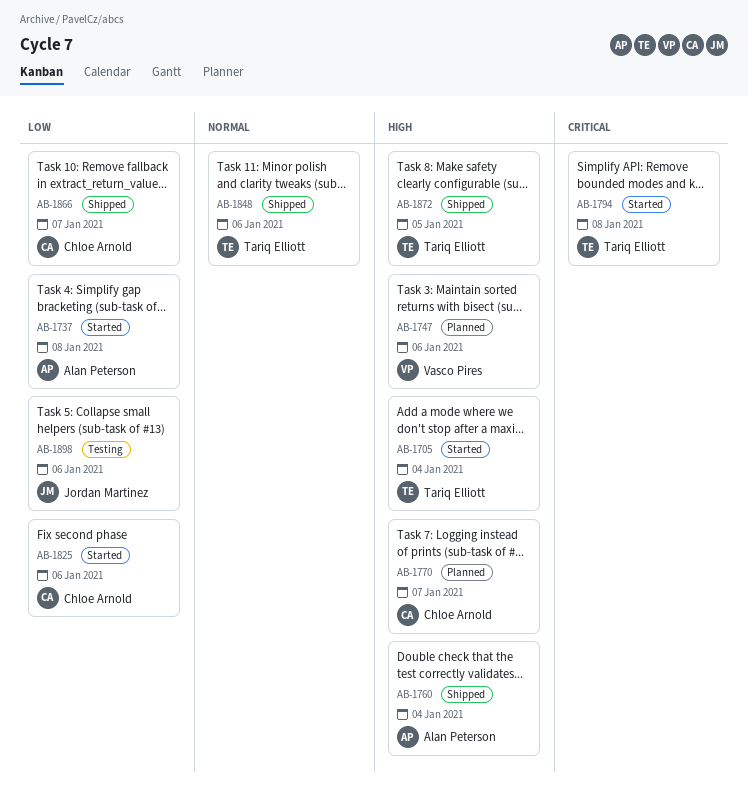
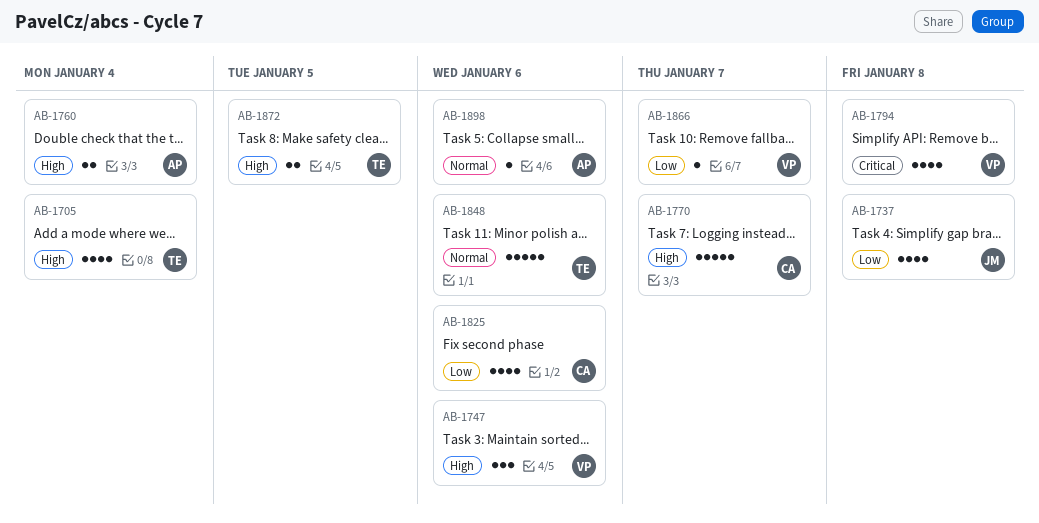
AB-1737, owner: Alan Peterson -> Jordan Martinez
AB-1794, owner: Tariq Elliott -> Vasco Pires
AB-1866, owner: Chloe Arnold -> Vasco Pires
AB-1898, owner: Jordan Martinez -> Alan Peterson
AB-1898, priority: Low -> Normal

